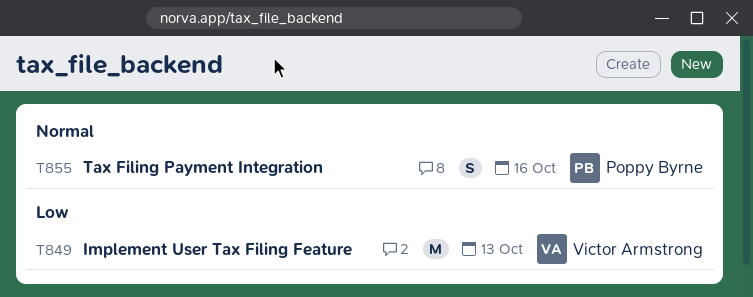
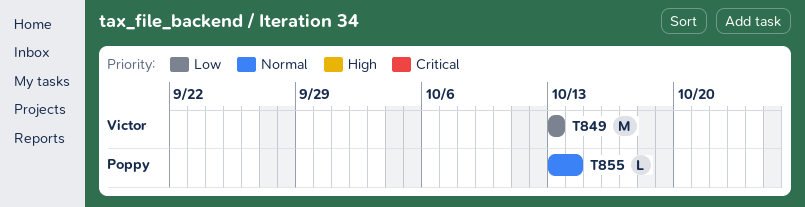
T855, estimate: S -> L
T855, due: Oct 16 -> Oct 14

